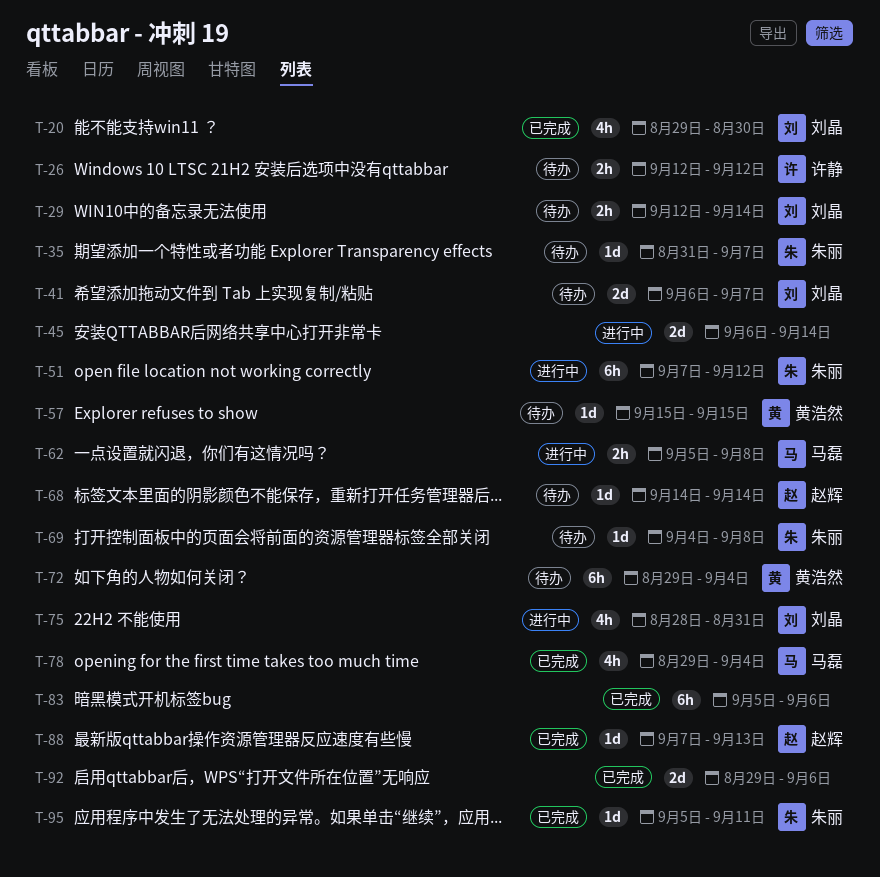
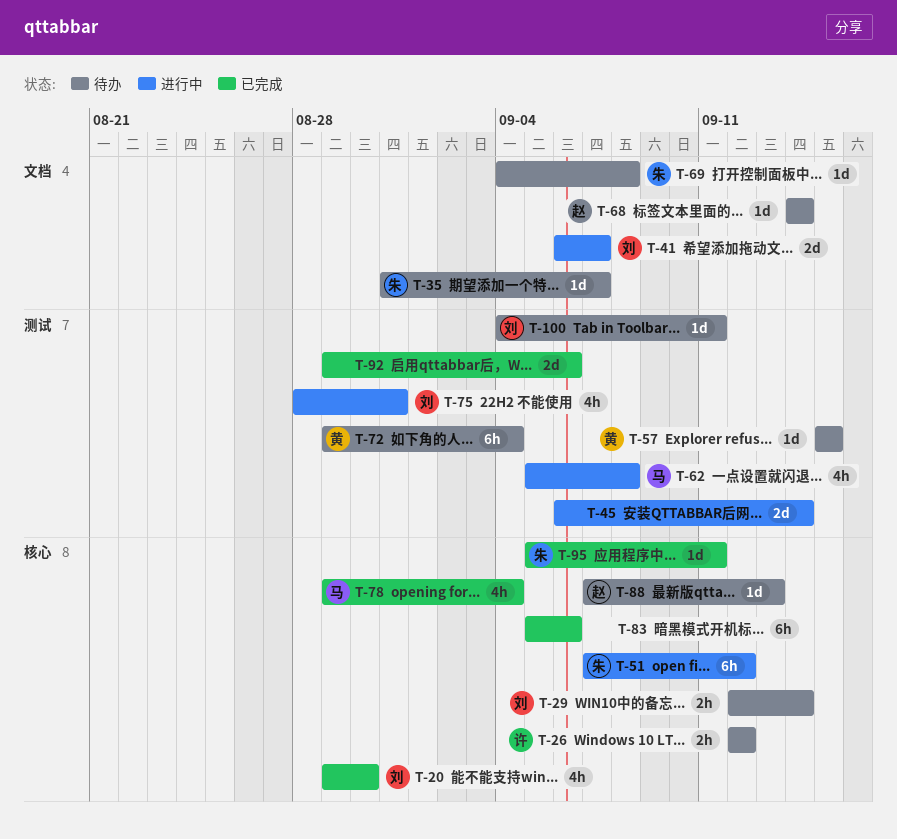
T-41, status: 待办 -> 进行中
T-62, estimate: 2h -> 4h
T-88, status: 已完成 -> 待办
T-100: none -> present

